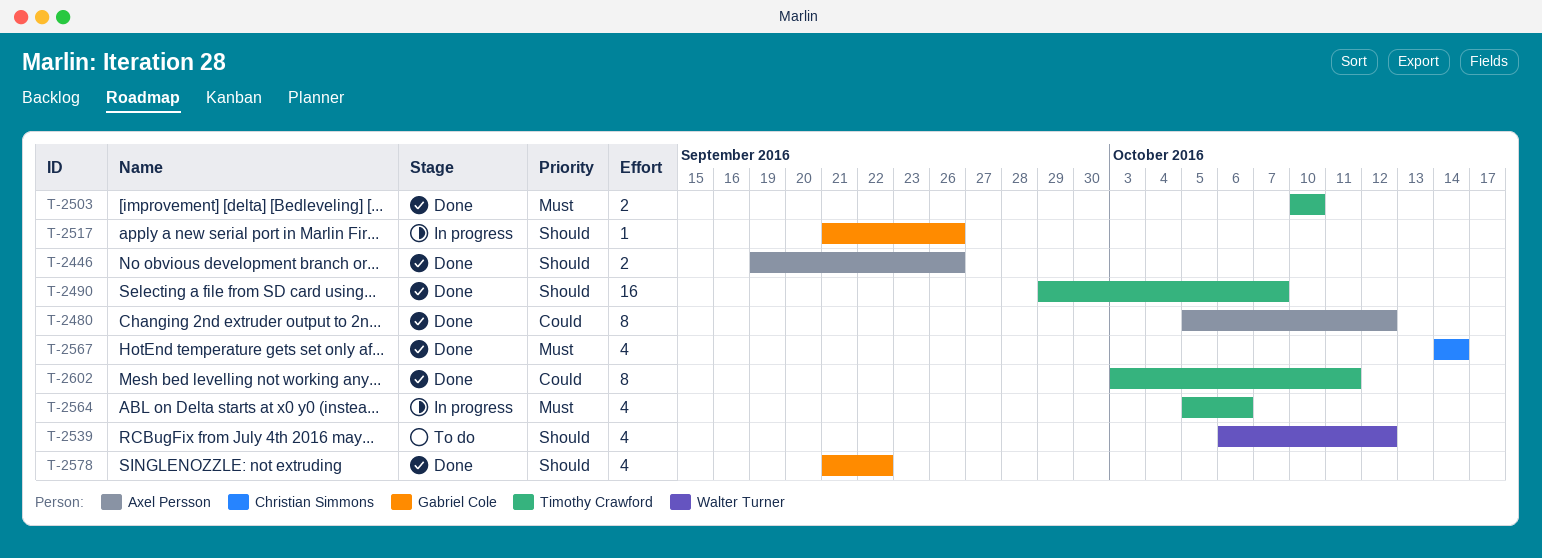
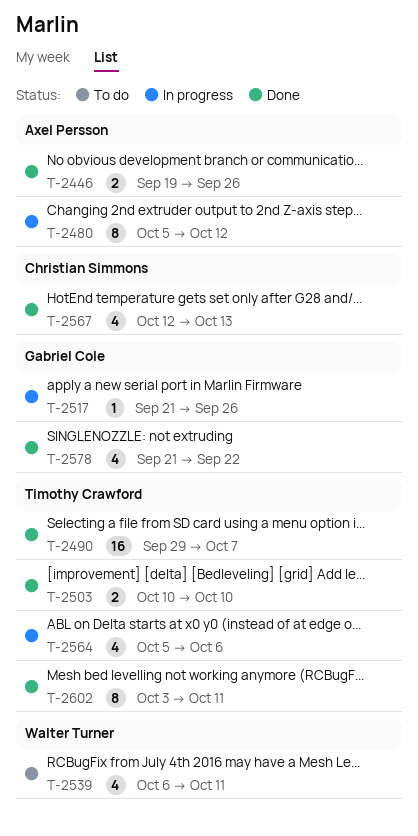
T-2480, status: Done -> In progress
T-2539, due: Oct 12 -> Oct 11
T-2567, start: Oct 14 -> Oct 12
T-2567, due: Oct 14 -> Oct 13

